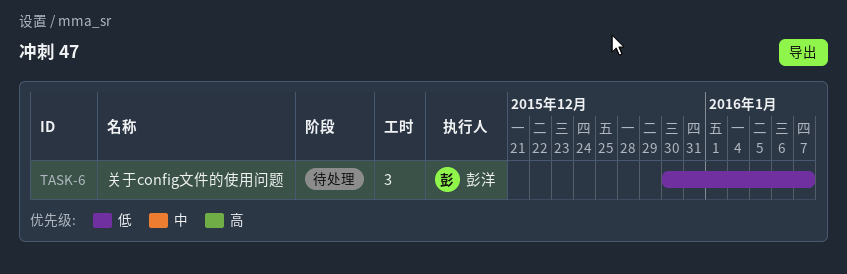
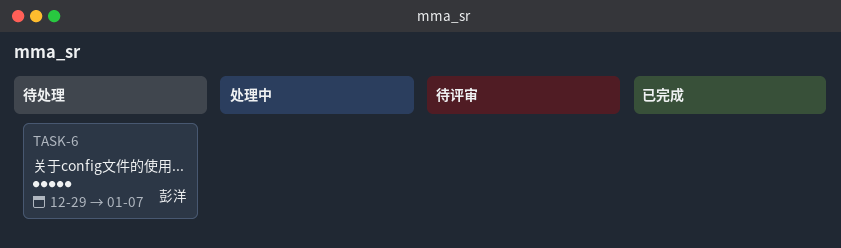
TASK-6, estimate: 3 -> 5
TASK-6, start: Dec 30 -> Dec 29

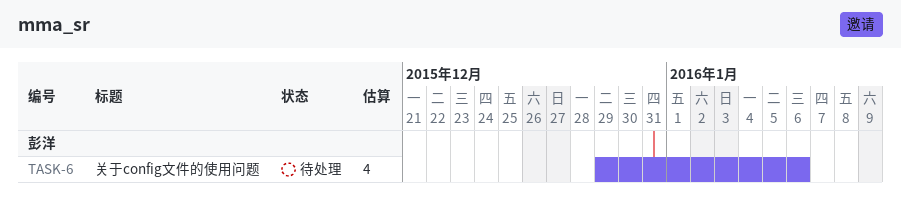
TASK-6, estimate: 5 -> 4
TASK-6, due: Jan 7 -> Jan 6

